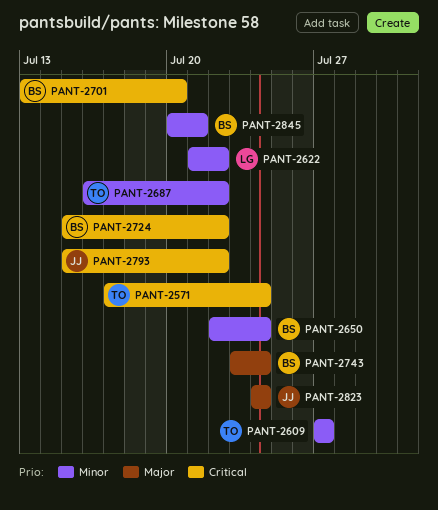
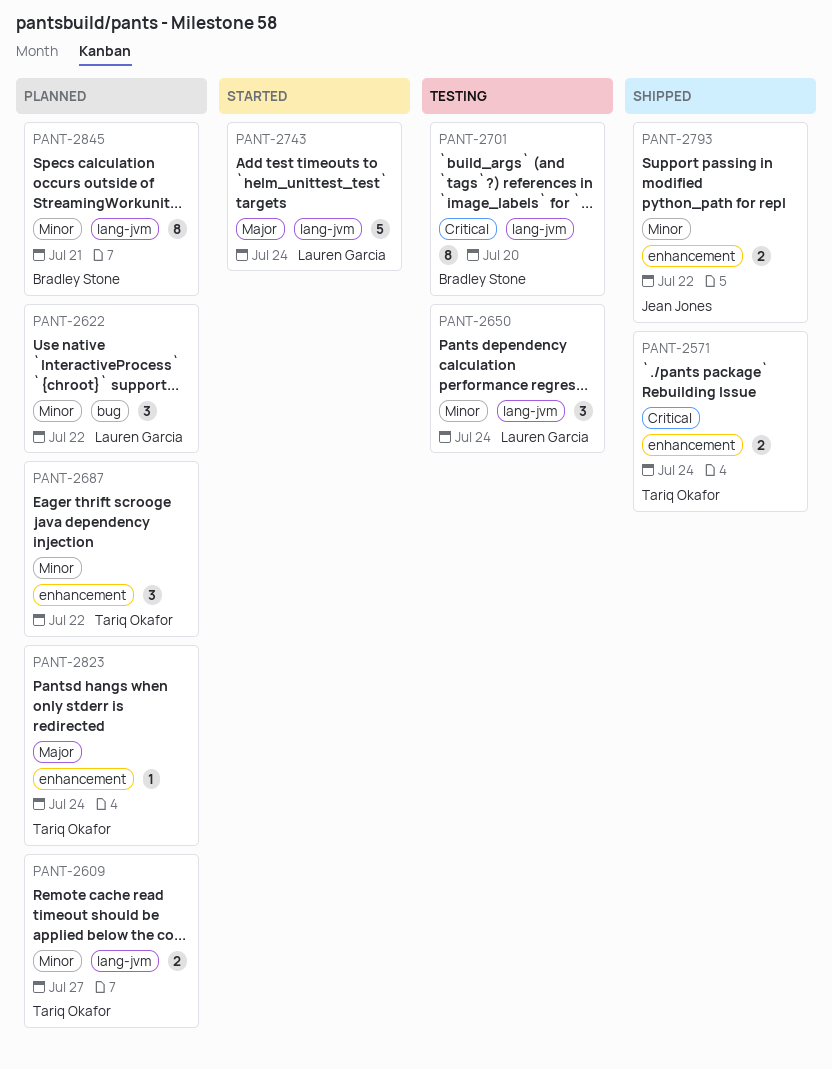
PANT-2650, owner: Bradley Stone -> Lauren Garcia
PANT-2724: present -> none
PANT-2743, owner: Bradley Stone -> Lauren Garcia
PANT-2793, priority: Critical -> Minor
PANT-2823, owner: Jean Jones -> Tariq Okafor

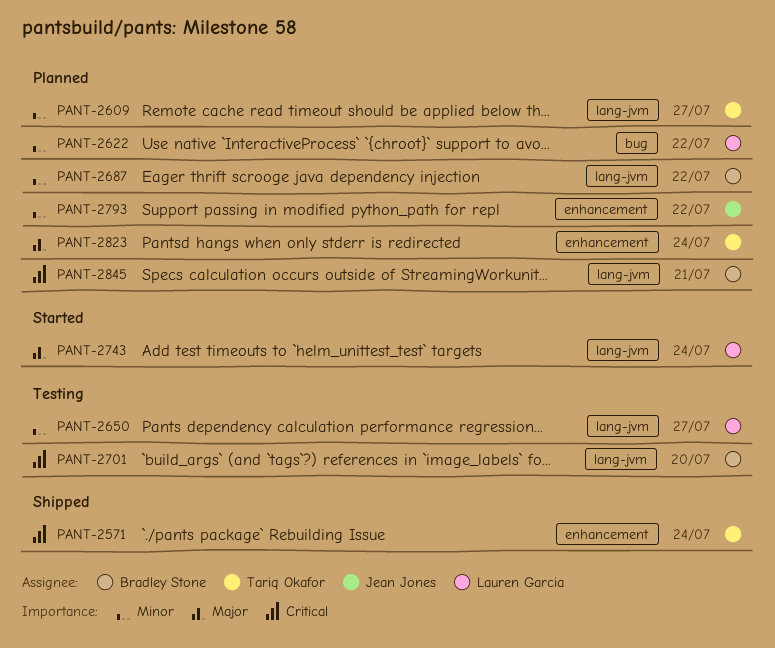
PANT-2650, due: Jul 24 -> Jul 27
PANT-2687, owner: Tariq Okafor -> Bradley Stone
PANT-2687, label: enhancement -> lang-jvm
PANT-2793, status: Shipped -> Planned
PANT-2845, priority: Minor -> Critical

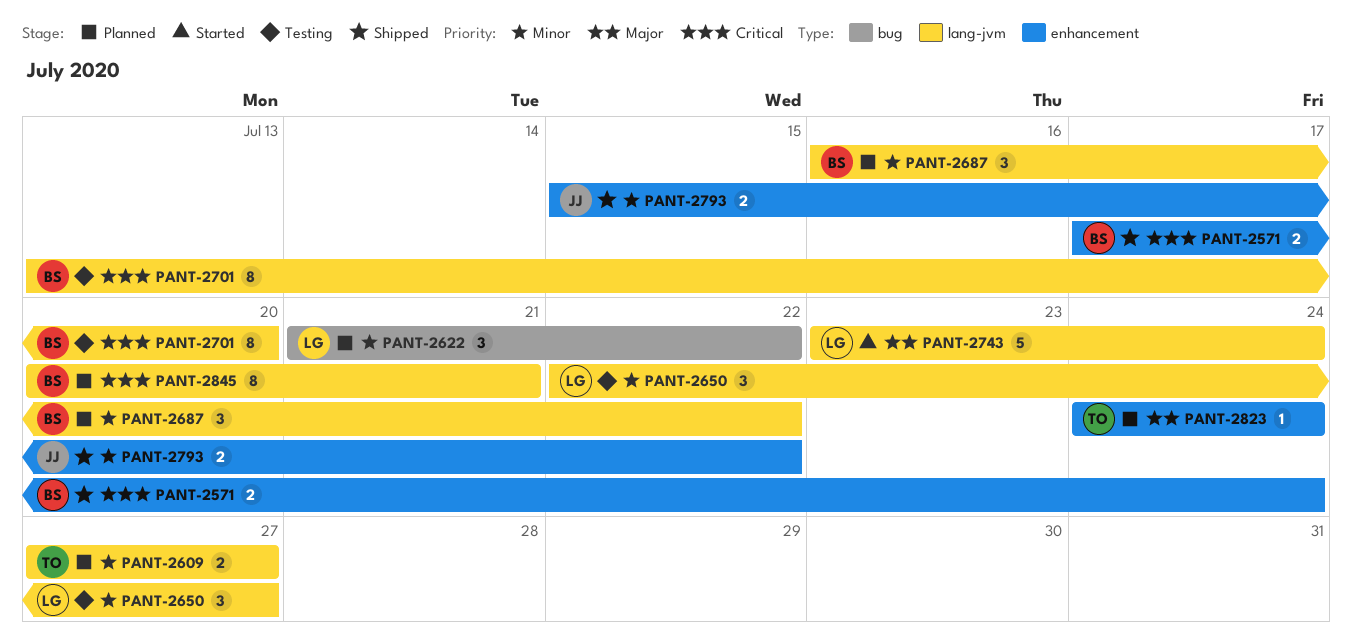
PANT-2571, owner: Tariq Okafor -> Bradley Stone
PANT-2793, status: Planned -> Shipped

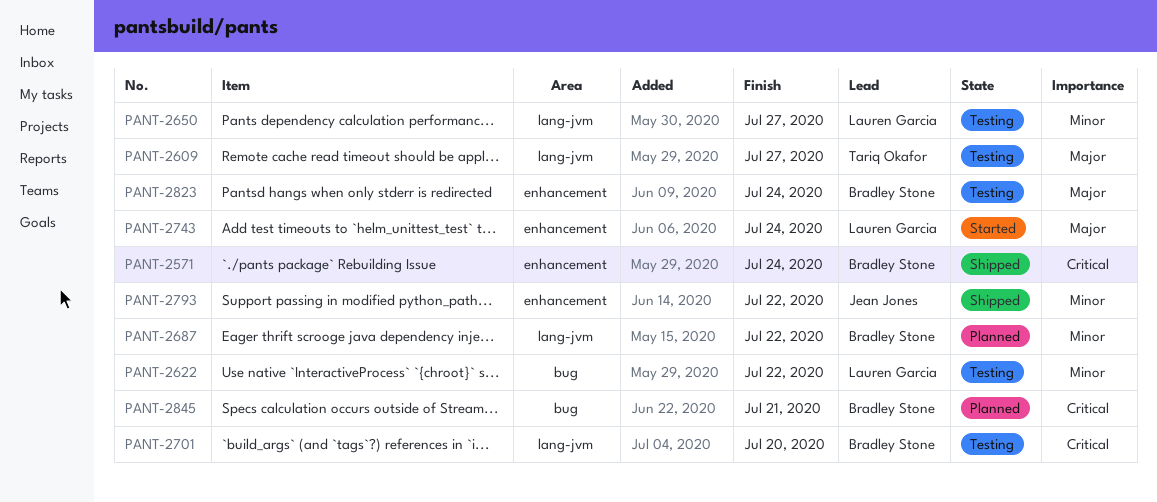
PANT-2609, status: Planned -> Testing
PANT-2609, priority: Minor -> Major
PANT-2622, status: Planned -> Testing
PANT-2743, label: lang-jvm -> enhancement
PANT-2823, status: Planned -> Testing
PANT-2823, owner: Tariq Okafor -> Bradley Stone
PANT-2845, label: lang-jvm -> bug

